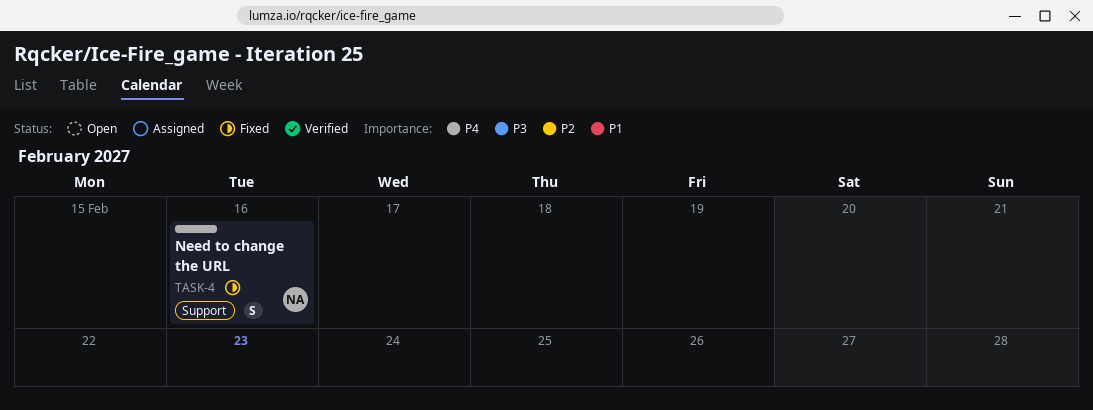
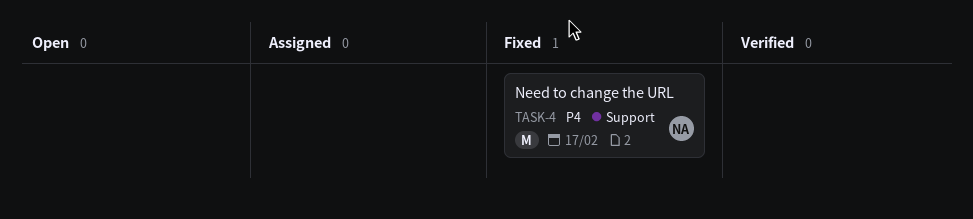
TASK-4, estimate: S -> M
TASK-4, due: Feb 16 -> Feb 17

